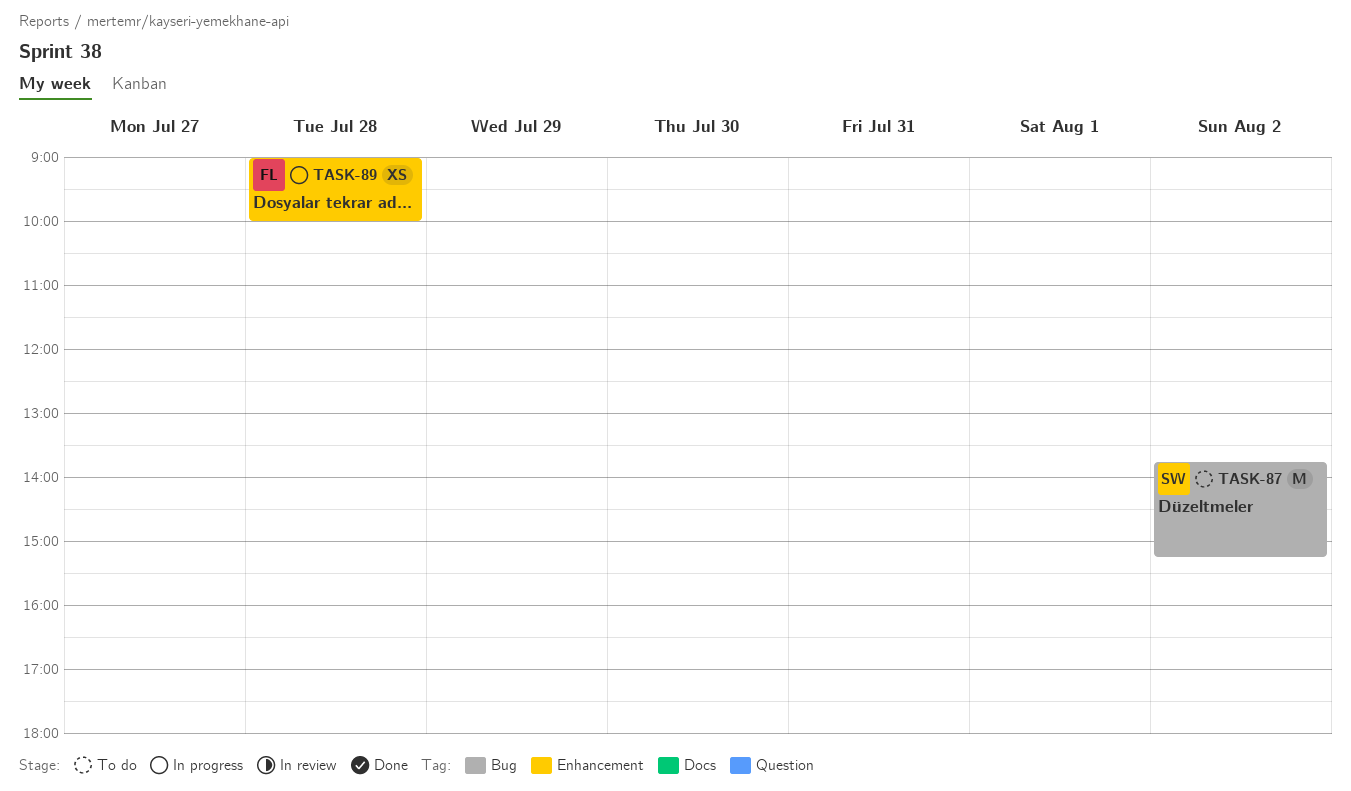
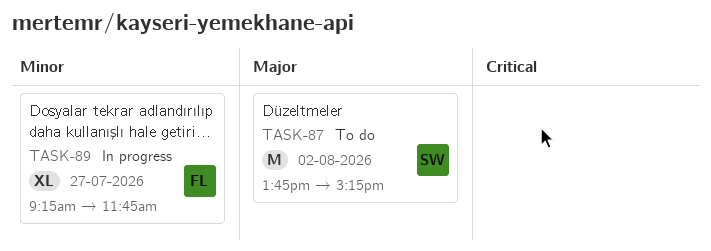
TASK-89, estimate: XS -> XL
TASK-89, day: Jul 28 -> Jul 27
TASK-89, begins: 09:00 -> 09:15
TASK-89, ends: 10:00 -> 11:45

